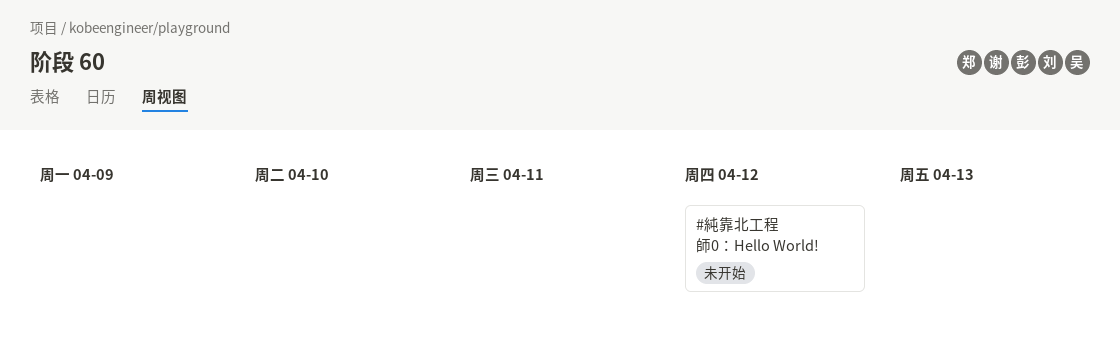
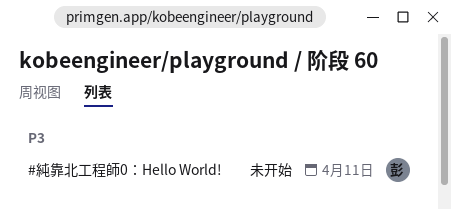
#純靠北工程師0：Hello World!, due: Apr 12 -> Apr 11

